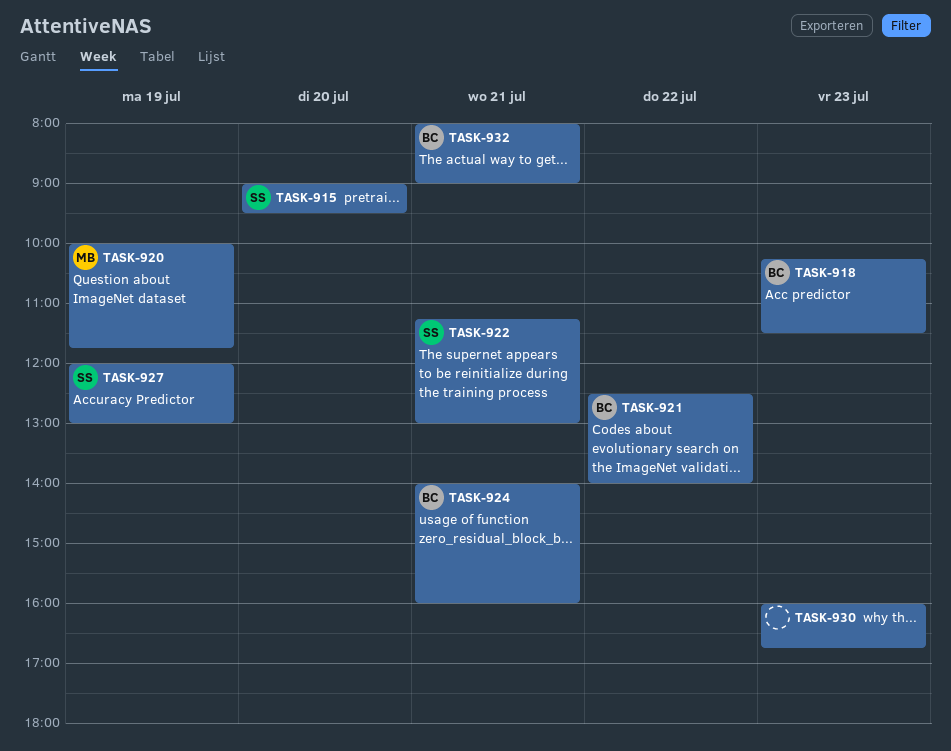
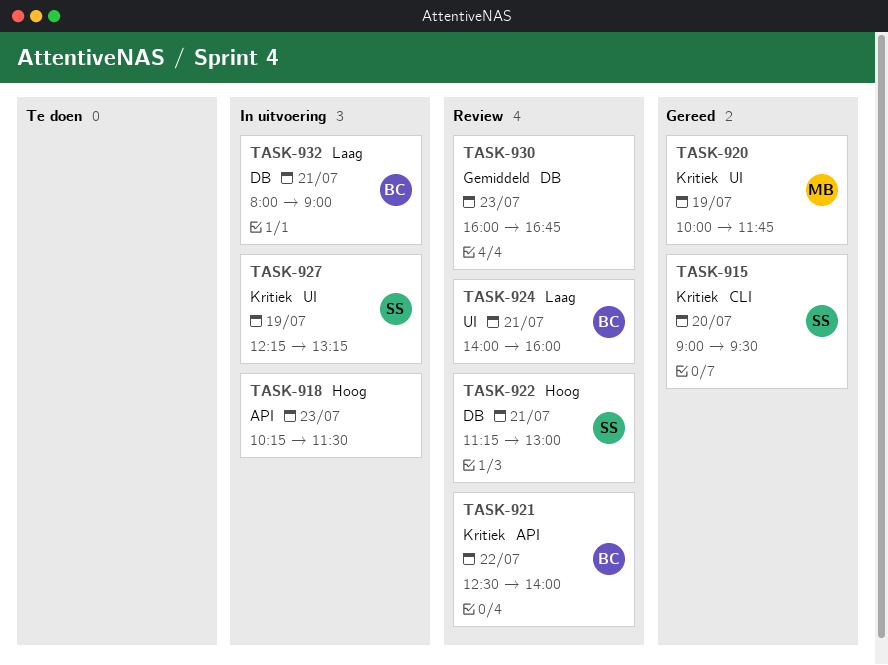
TASK-918, owner: BC -> none
TASK-927, begins: 12:00 -> 12:15
TASK-927, ends: 13:00 -> 13:15

